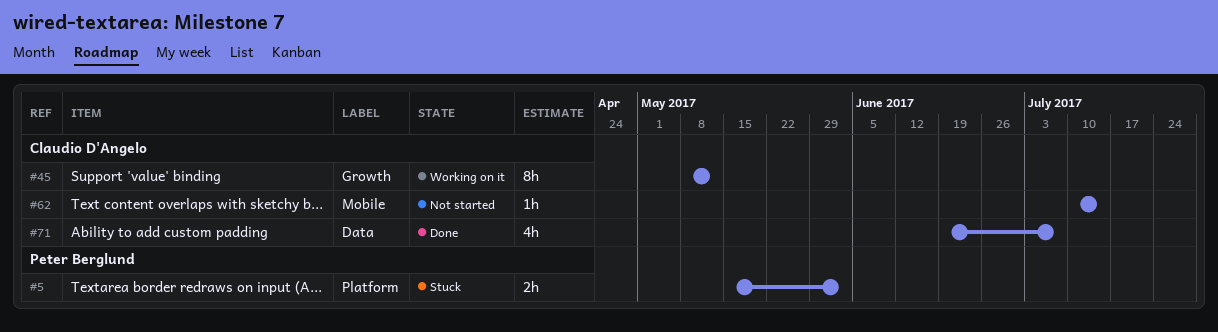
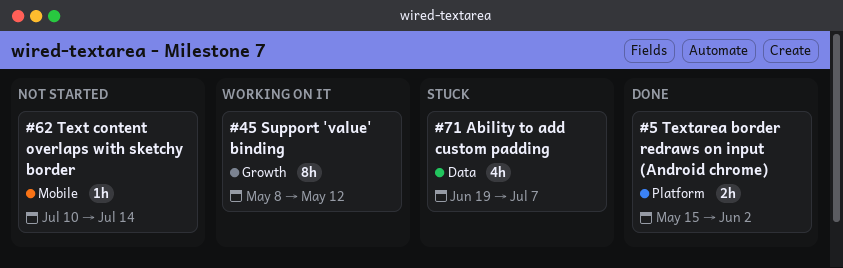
#5, status: Stuck -> Done
#71, status: Done -> Stuck

